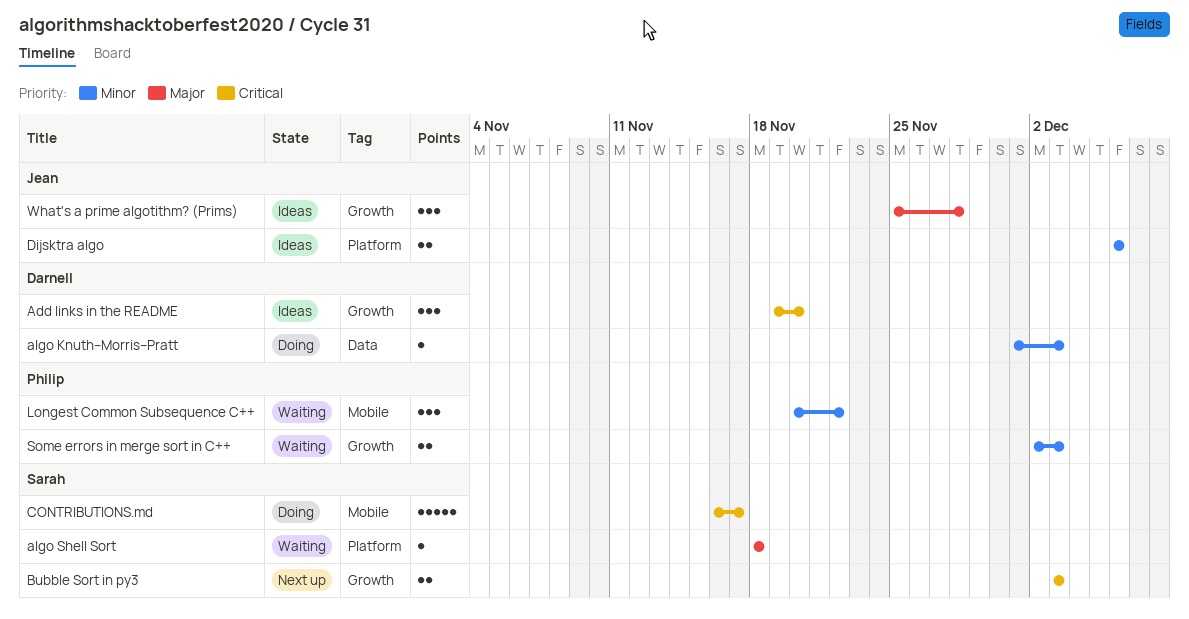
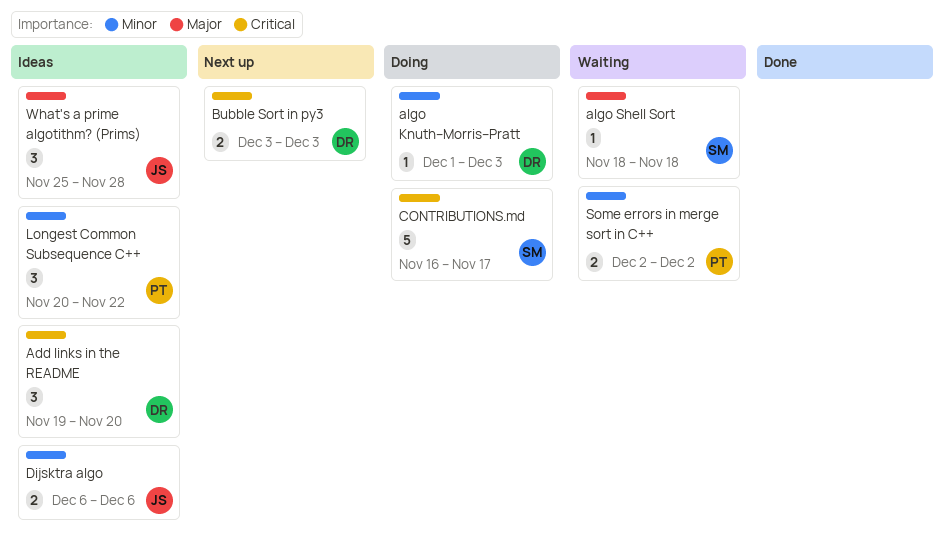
Bubble Sort in py3, owner: Sarah -> Darnell
Longest Common Subsequence C++, status: Waiting -> Ideas
Some errors in merge sort in C++, due: Dec 3 -> Dec 2

